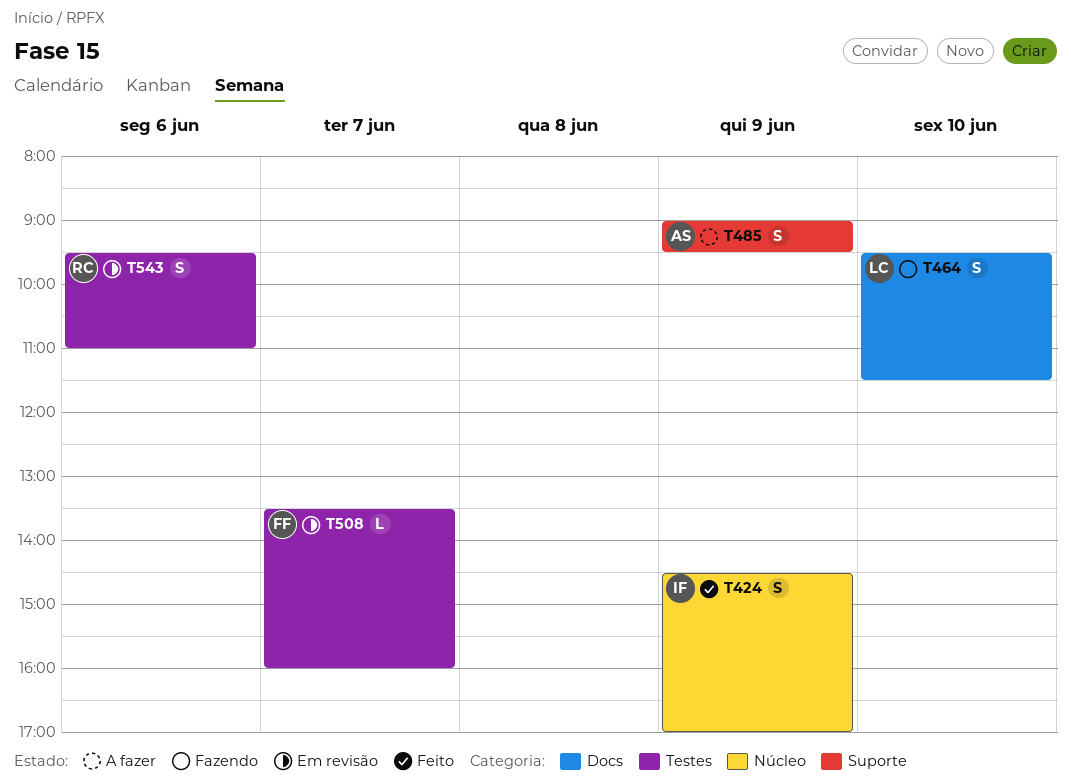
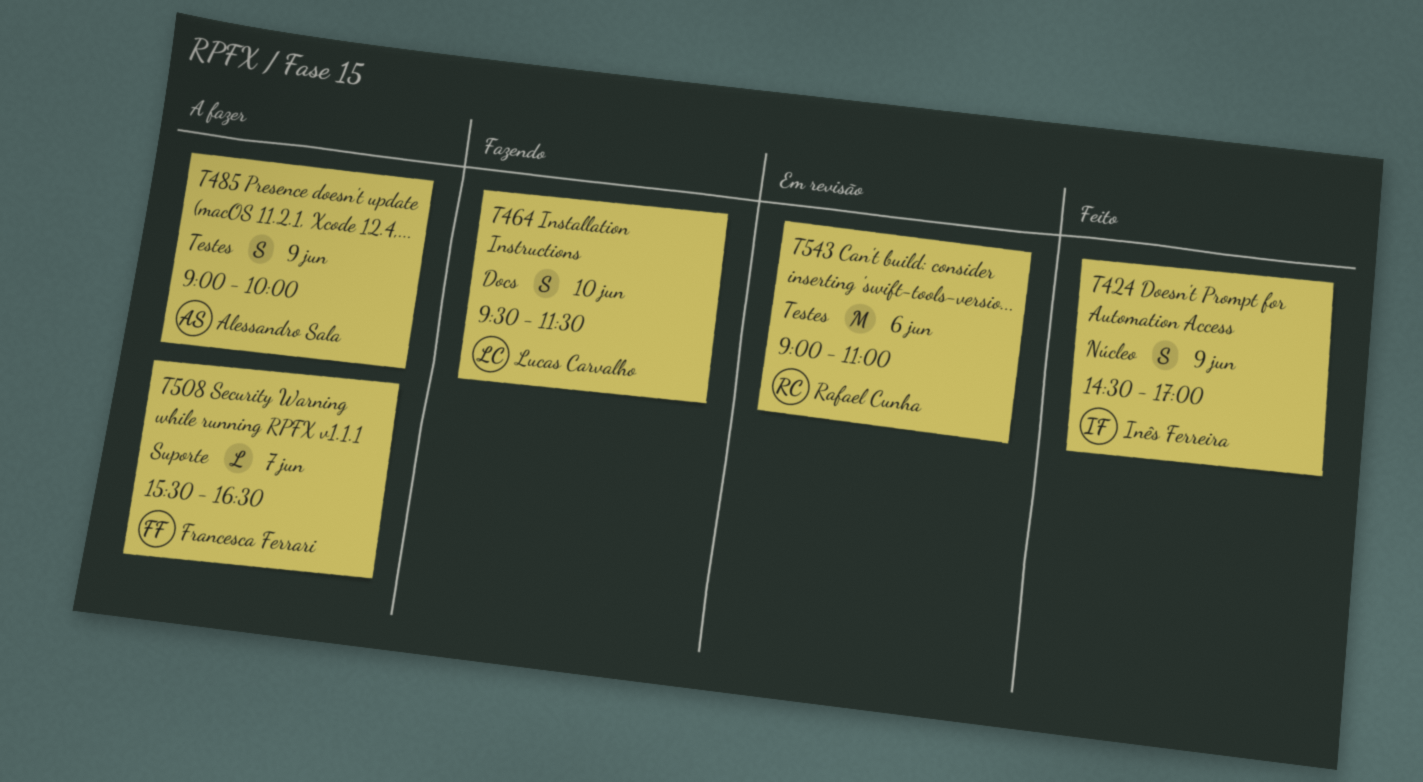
T485, label: Suporte -> Testes
T485, ends: 09:30 -> 10:00
T508, status: Em revisão -> A fazer
T508, label: Testes -> Suporte
T508, begins: 13:30 -> 15:30
T508, ends: 16:00 -> 16:30
T543, estimate: S -> M
T543, begins: 09:30 -> 09:00

